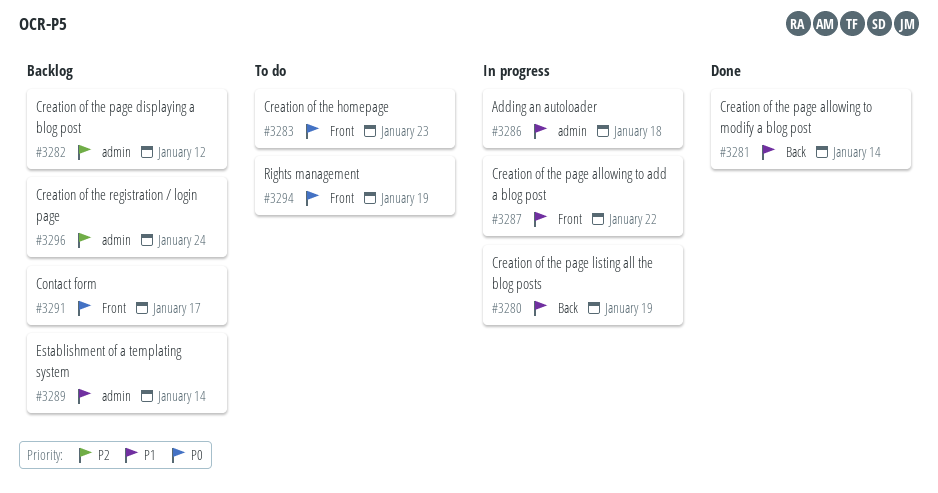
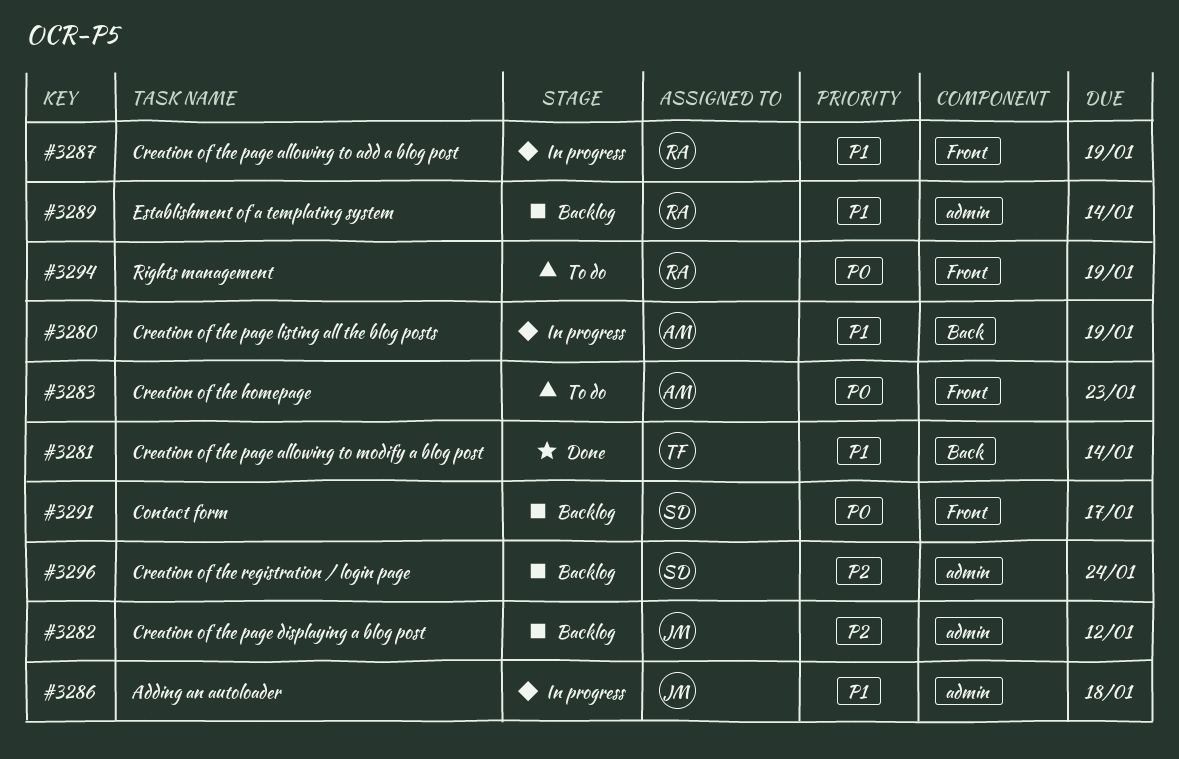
#3287, due: Jan 22 -> Jan 19

